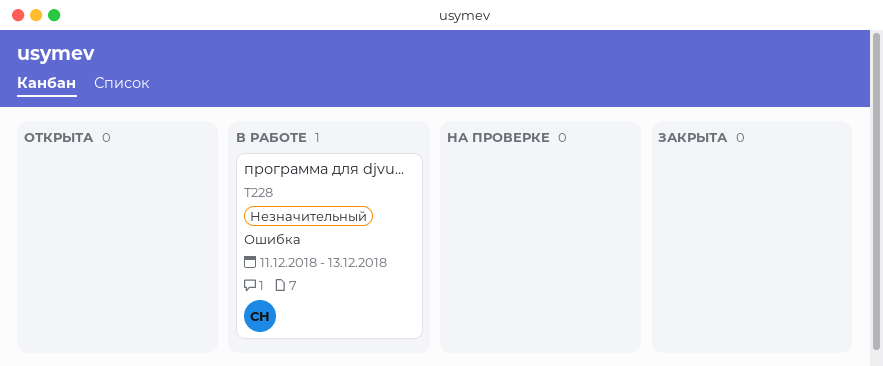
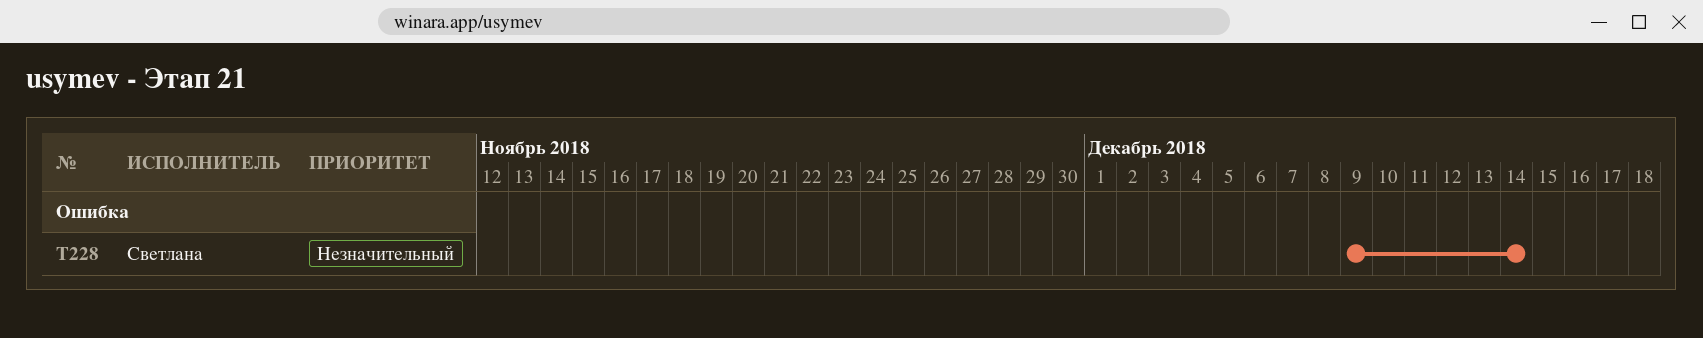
T228, start: Dec 11 -> Dec 9
T228, due: Dec 13 -> Dec 14

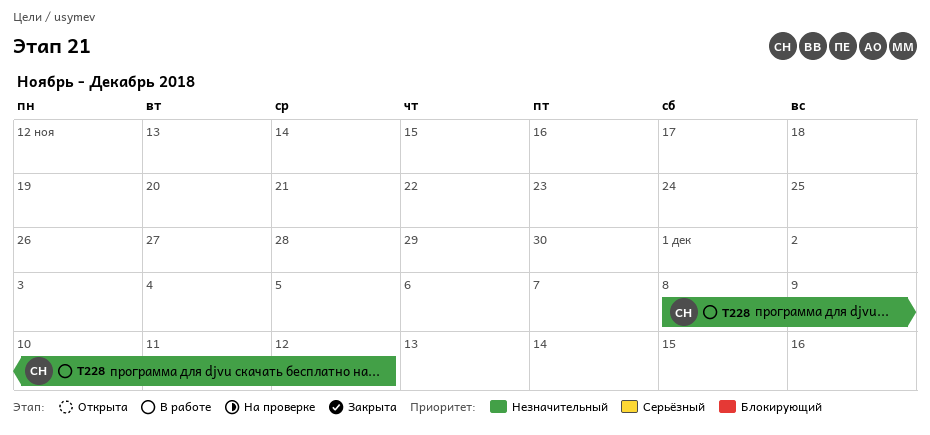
T228, start: Dec 9 -> Dec 8
T228, due: Dec 14 -> Dec 12

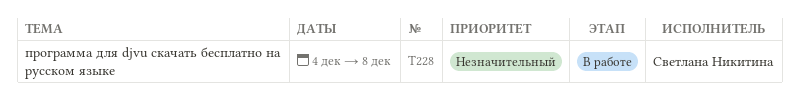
T228, start: Dec 8 -> Dec 4
T228, due: Dec 12 -> Dec 8

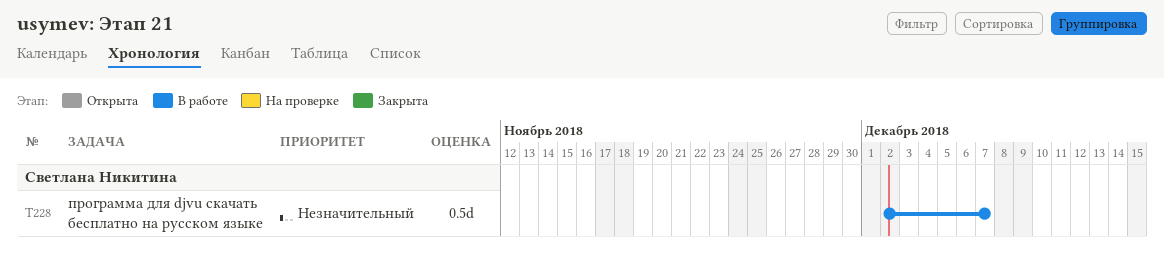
T228, start: Dec 4 -> Dec 2
T228, due: Dec 8 -> Dec 7

